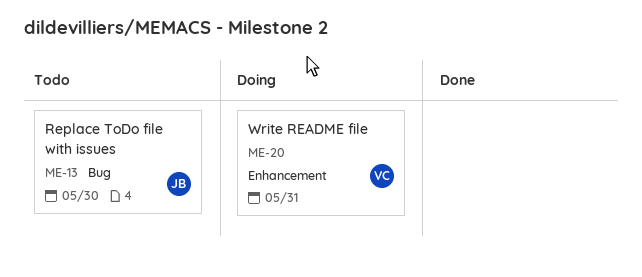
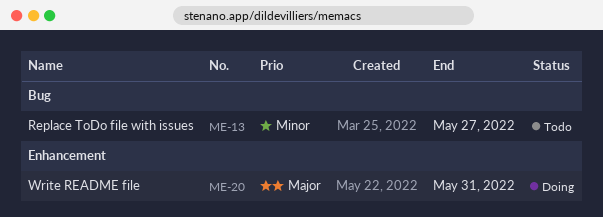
ME-13, due: May 30 -> May 27

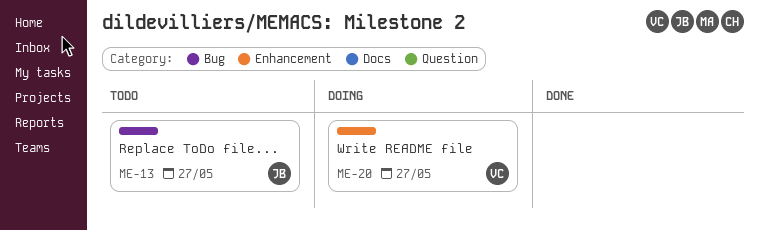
ME-20, due: May 31 -> May 27

